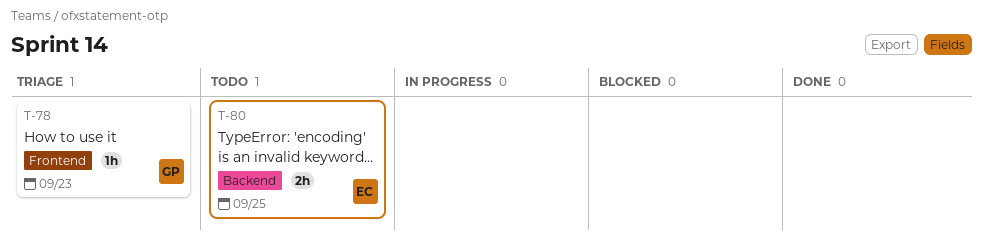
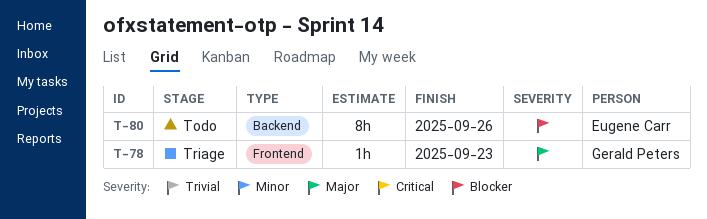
T-80, estimate: 2h -> 8h
T-80, due: Sep 25 -> Sep 26

